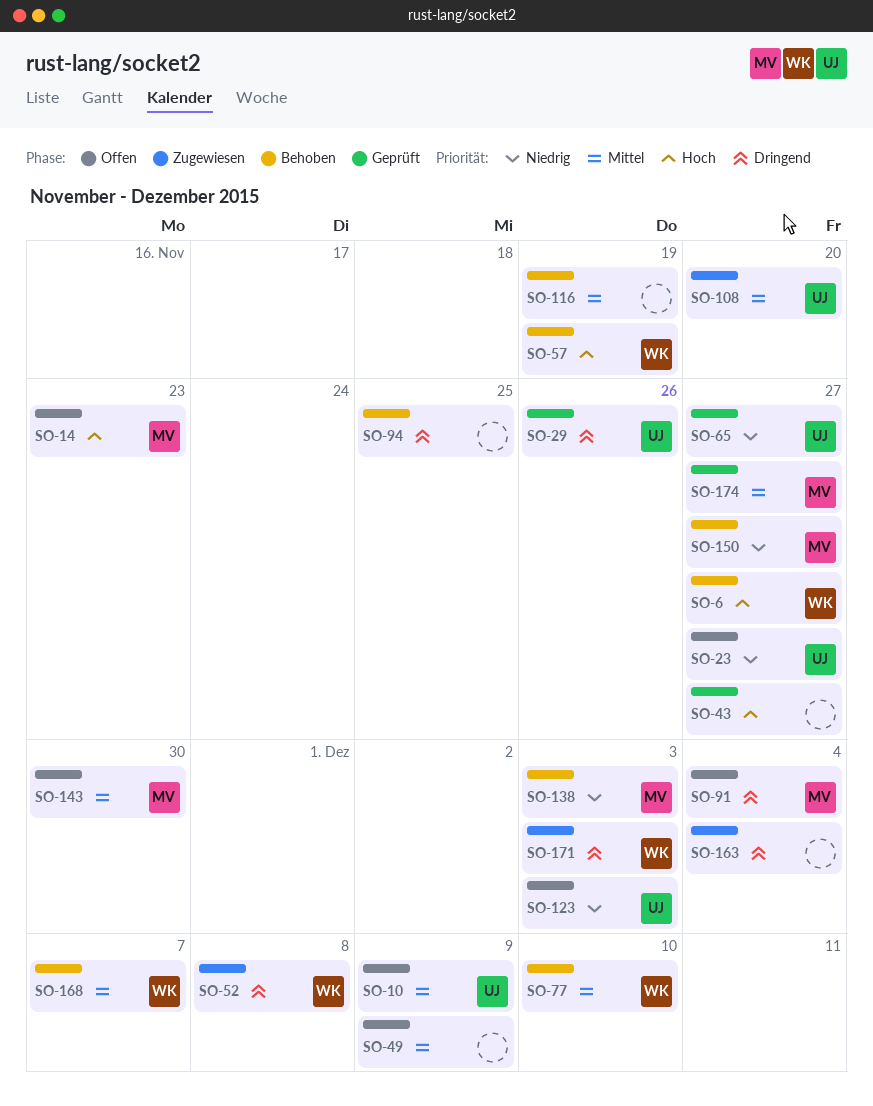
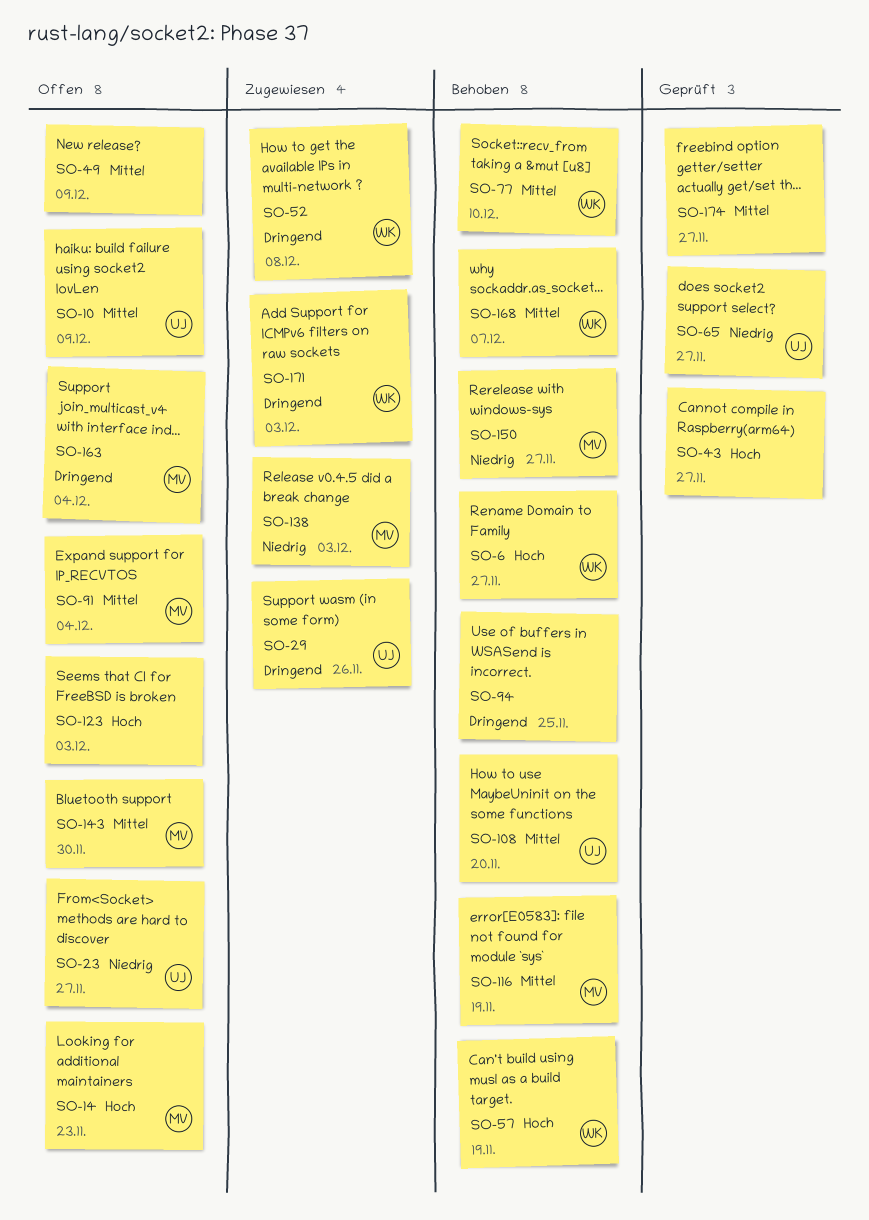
SO-29, status: Geprüft -> Zugewiesen
SO-91, priority: Dringend -> Mittel
SO-108, status: Zugewiesen -> Behoben
SO-116, owner: none -> MV
SO-123, owner: UJ -> none
SO-123, priority: Niedrig -> Hoch
SO-138, status: Behoben -> Zugewiesen
SO-163, status: Zugewiesen -> Offen
SO-163, owner: none -> MV
SO-174, owner: MV -> none

